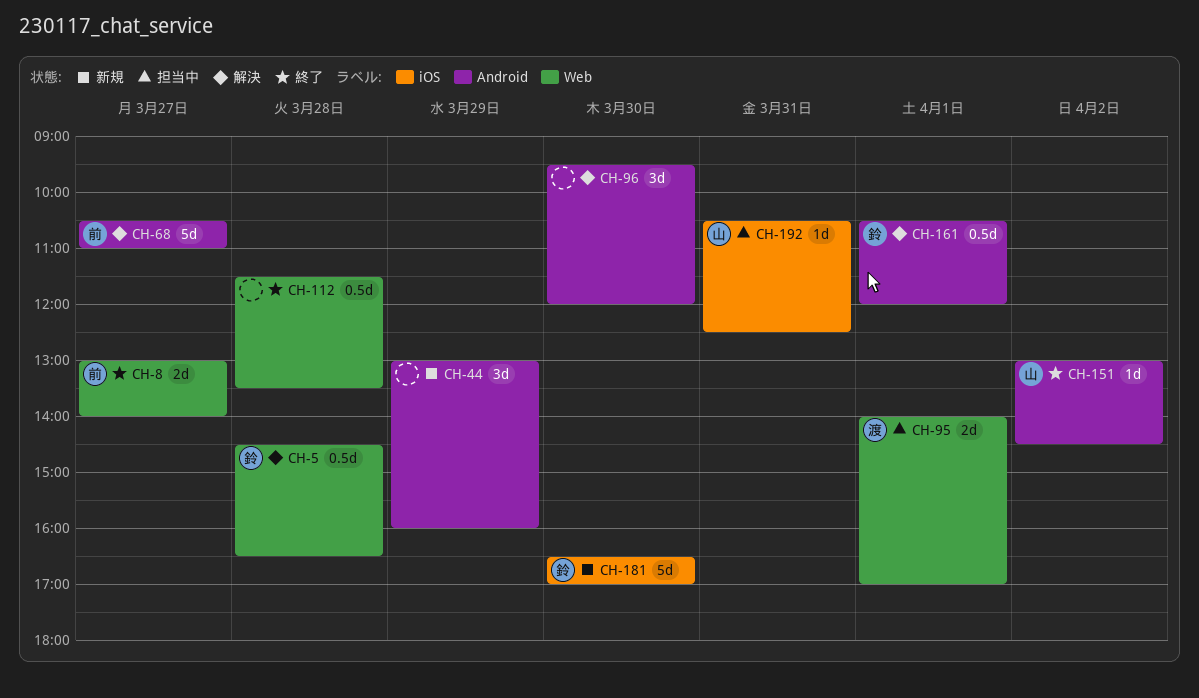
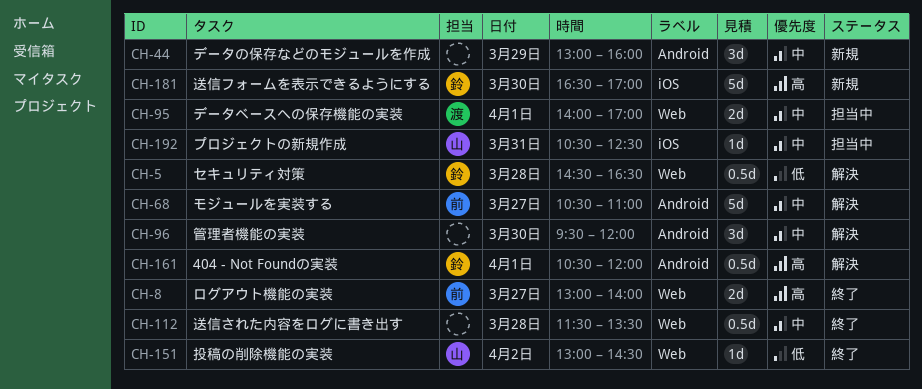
CH-151, label: Android -> Web

